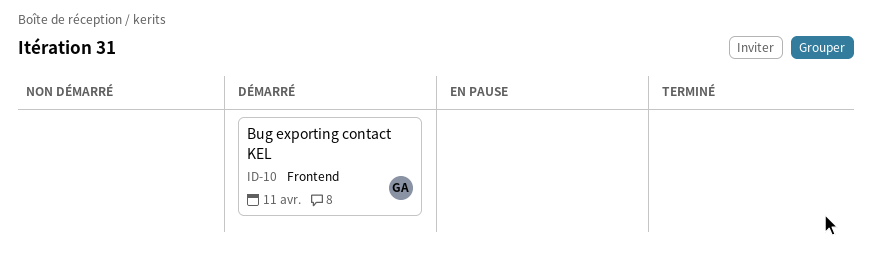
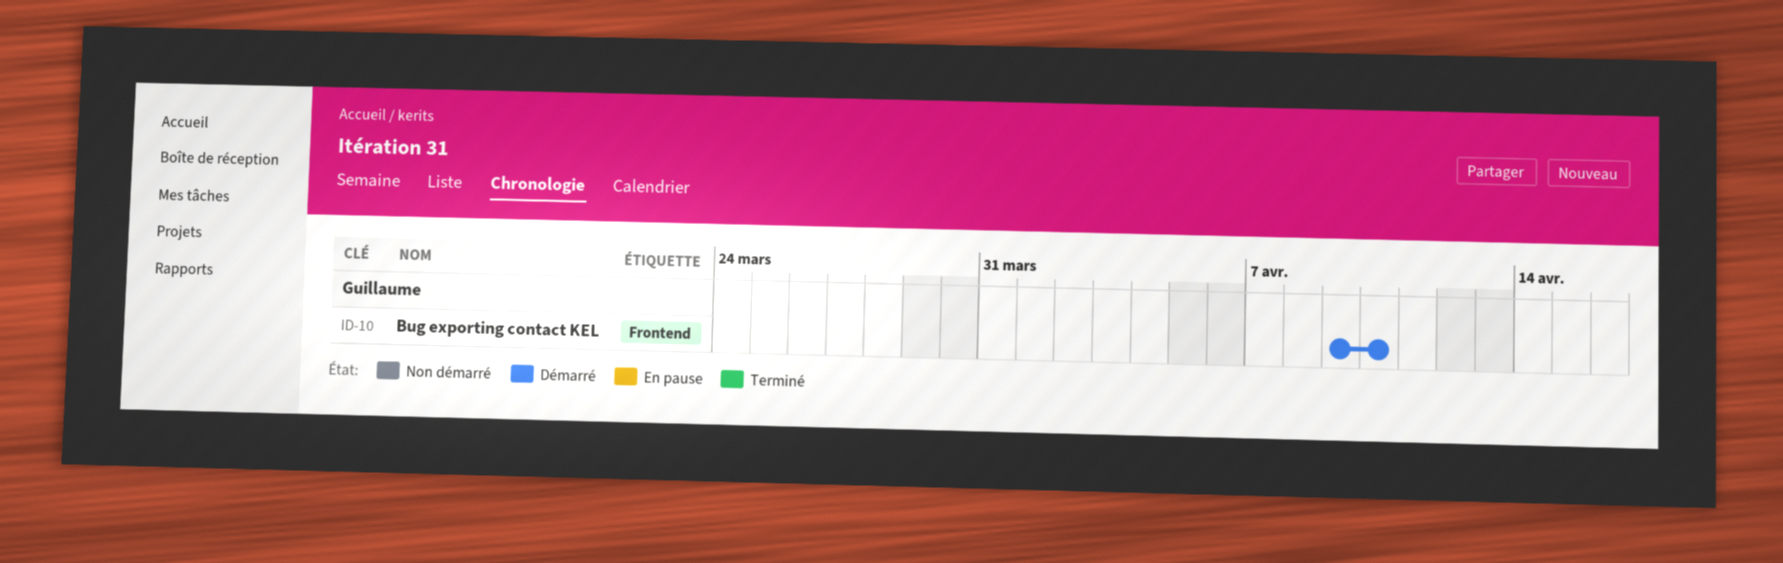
ID-10, due: Apr 11 -> Apr 10

